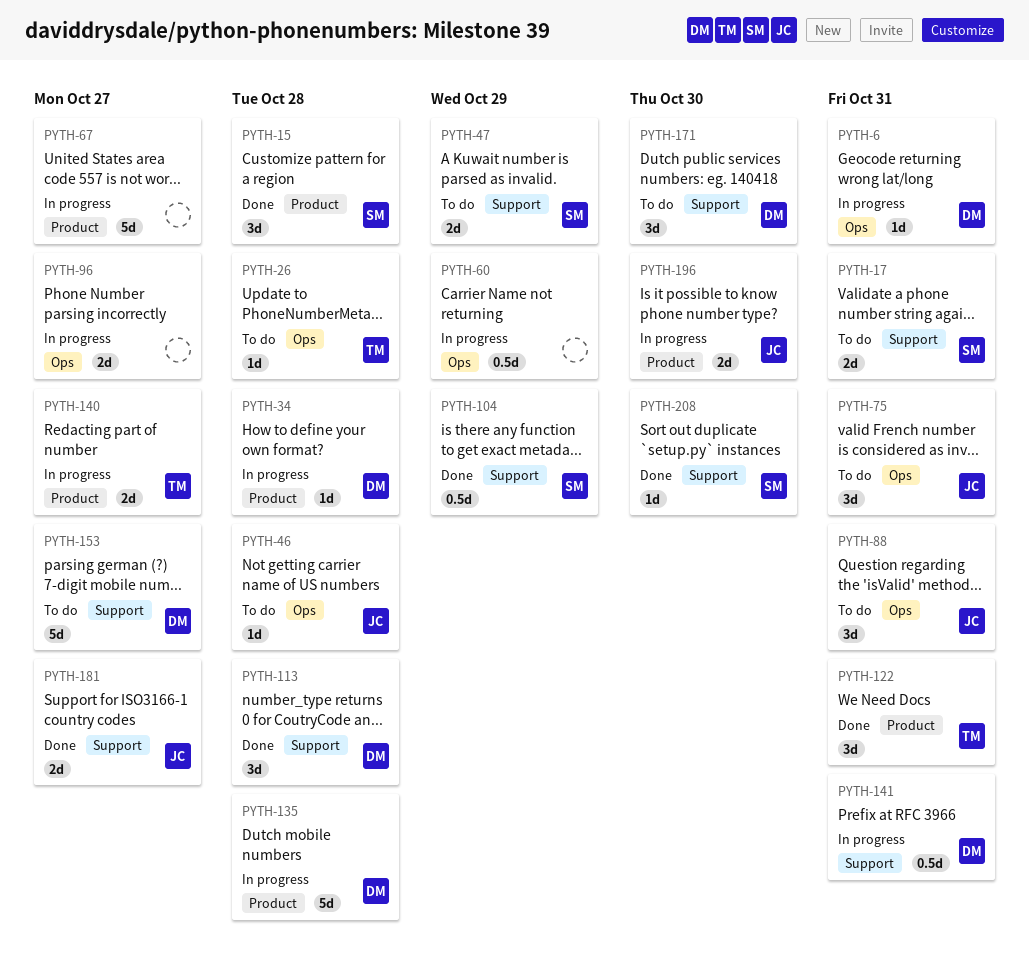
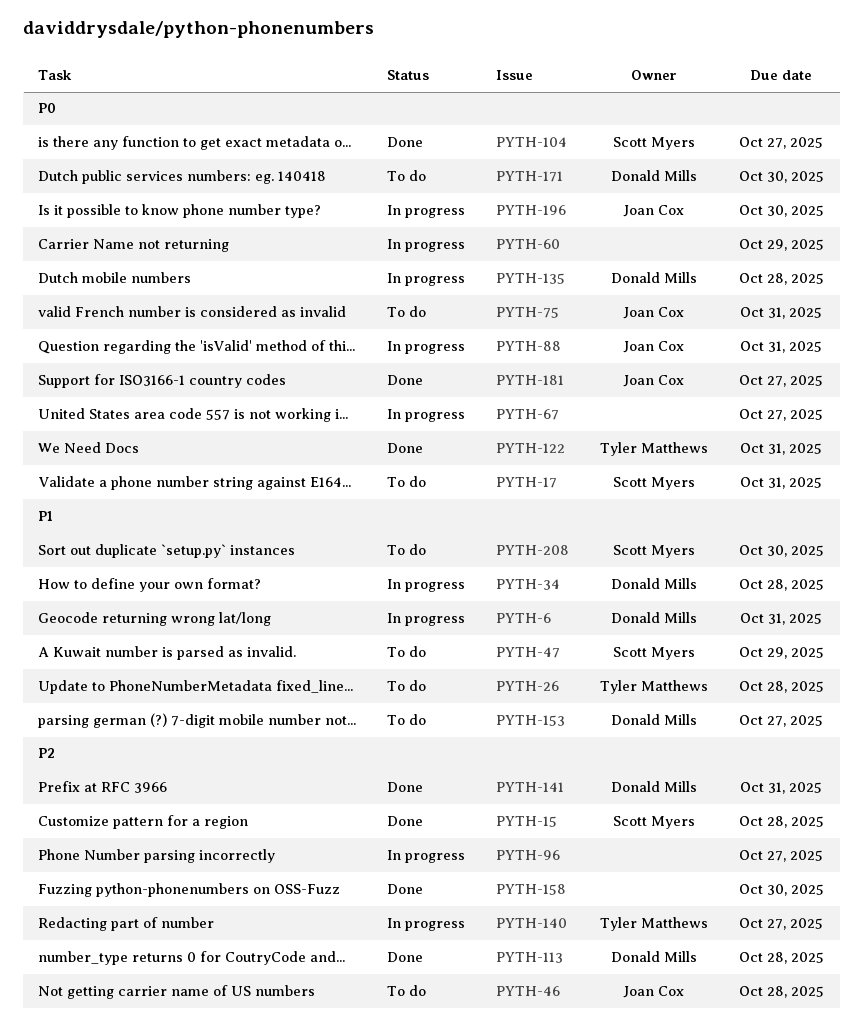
PYTH-88, status: To do -> In progress
PYTH-104, due: Oct 29 -> Oct 27
PYTH-141, status: In progress -> Done
PYTH-158: none -> present
PYTH-208, status: Done -> To do

